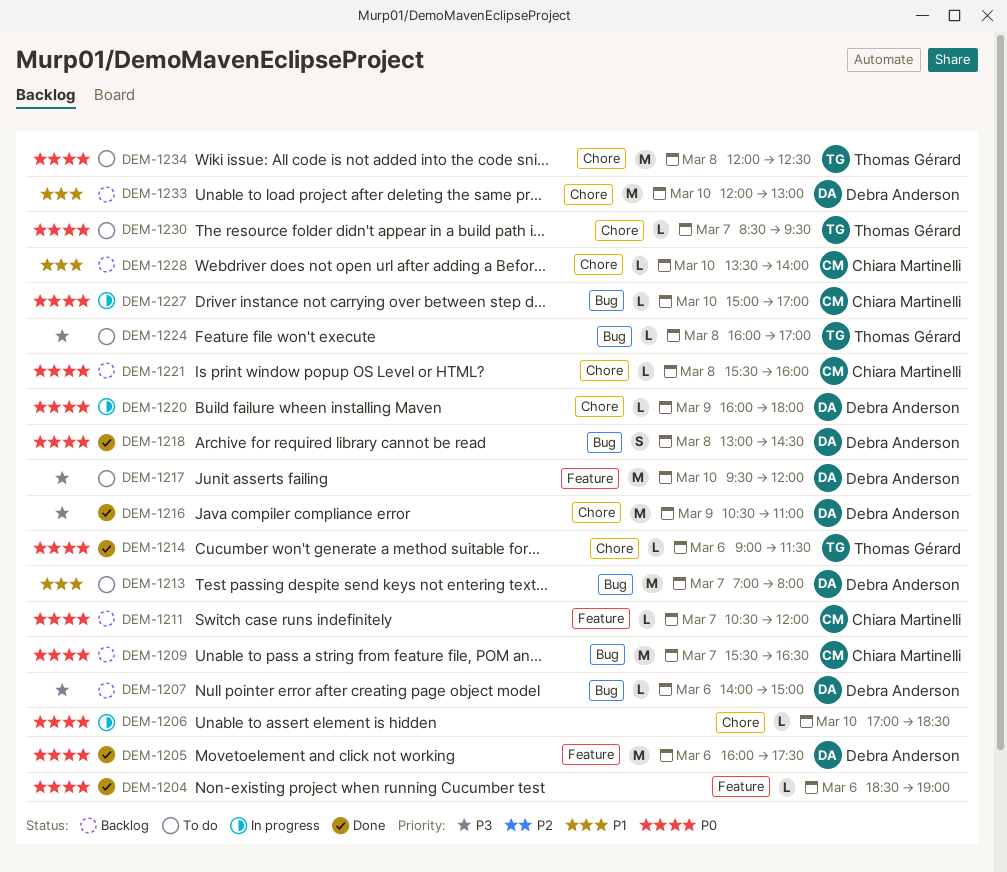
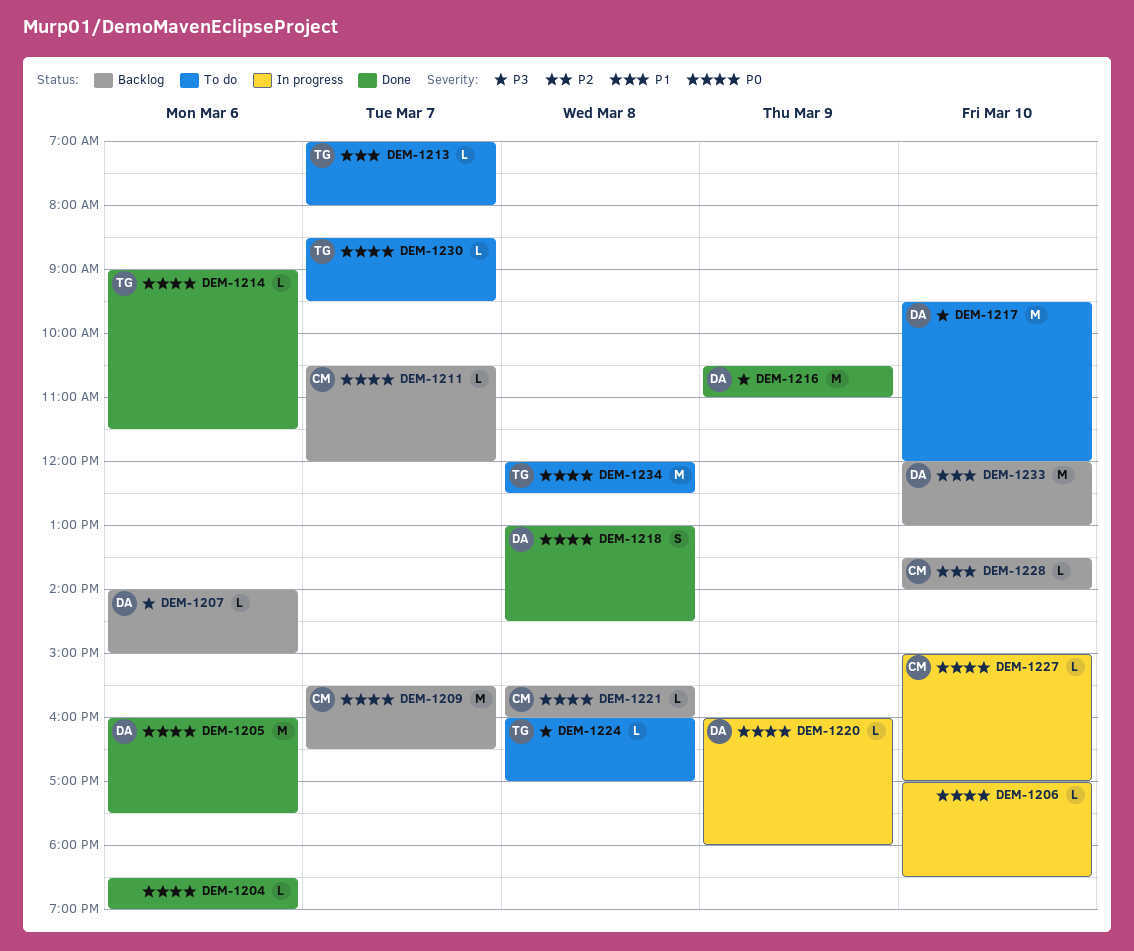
DEM-1213, owner: Debra Anderson -> Thomas Gérard
DEM-1213, estimate: M -> L

